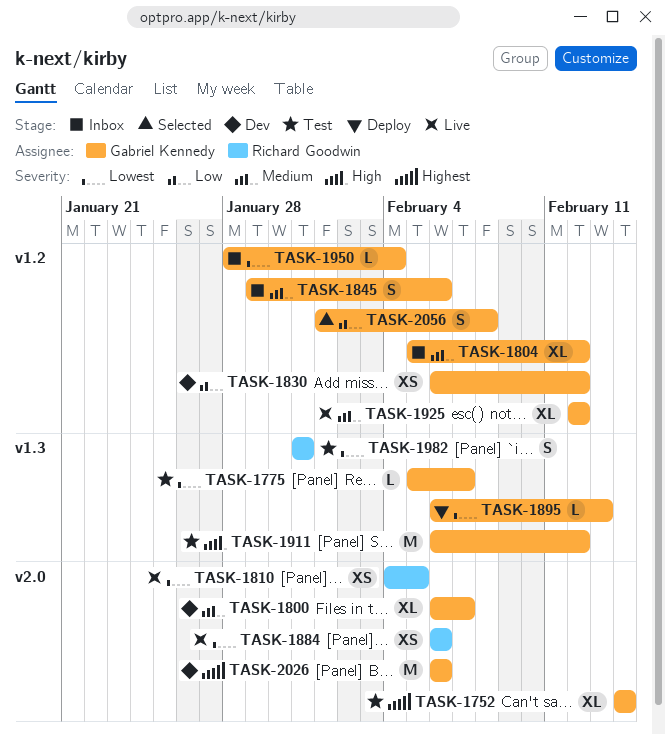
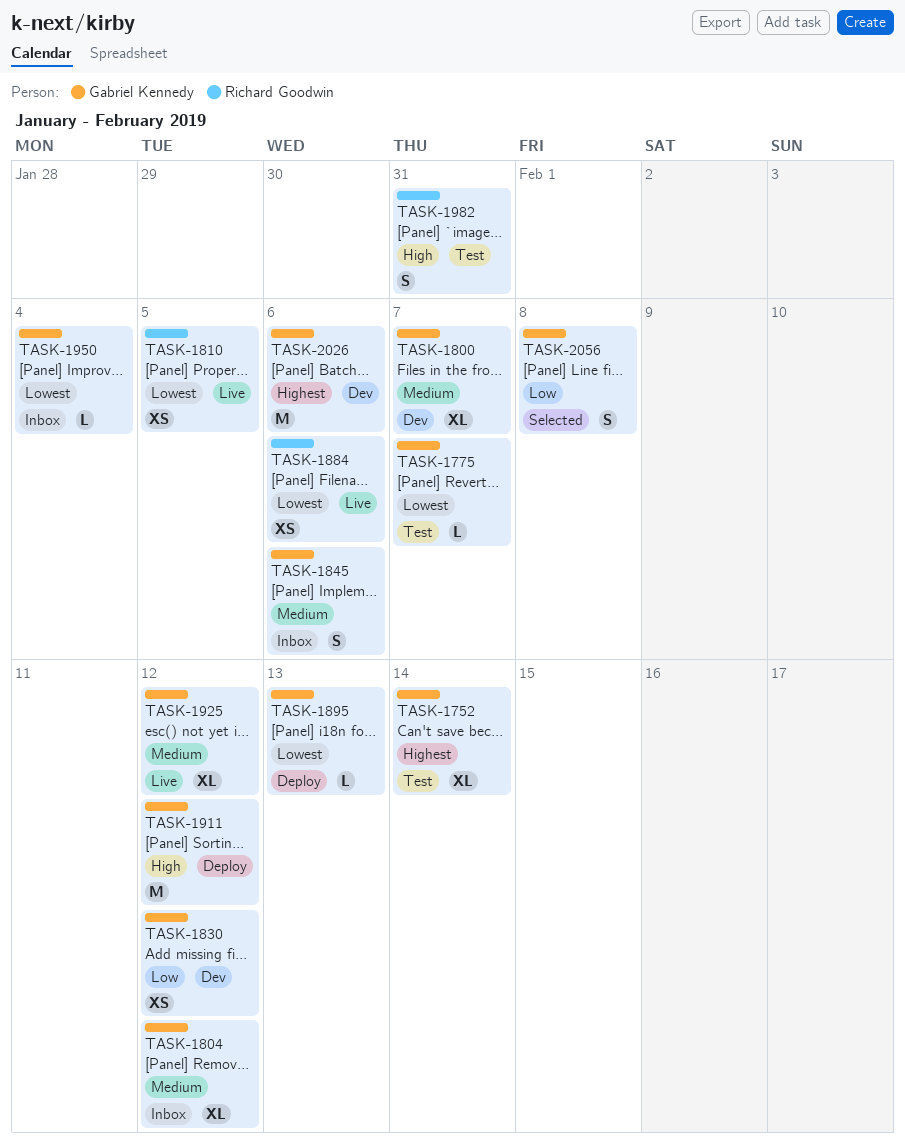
TASK-1911, status: Test -> Deploy
TASK-1982, priority: Lowest -> High

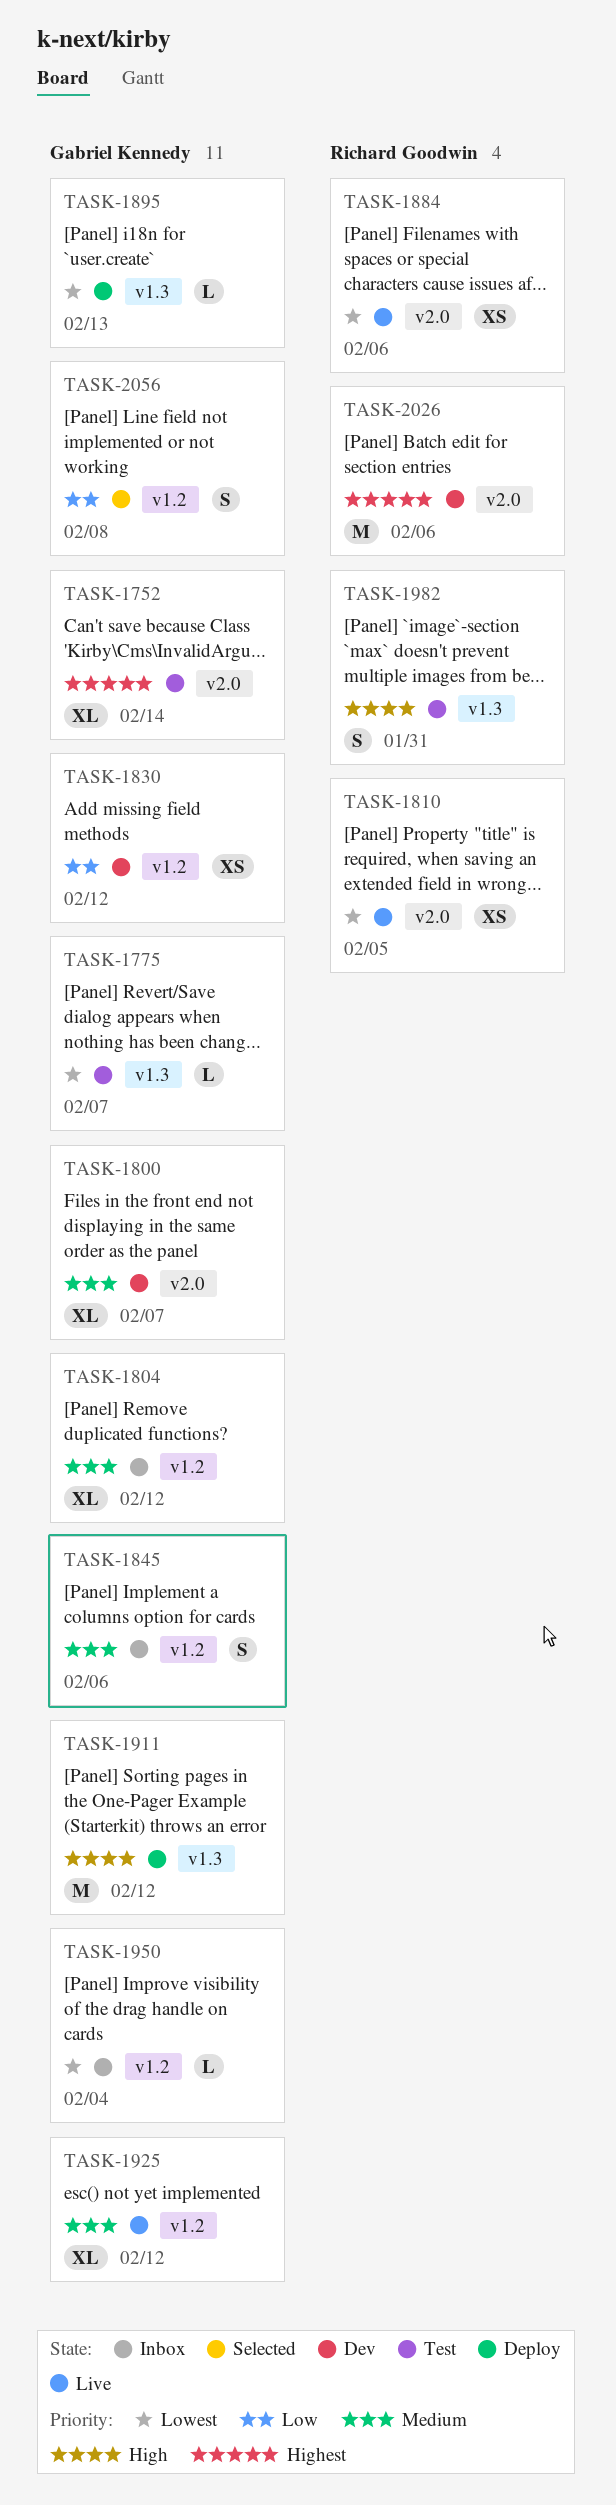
TASK-2026, owner: Gabriel Kennedy -> Richard Goodwin

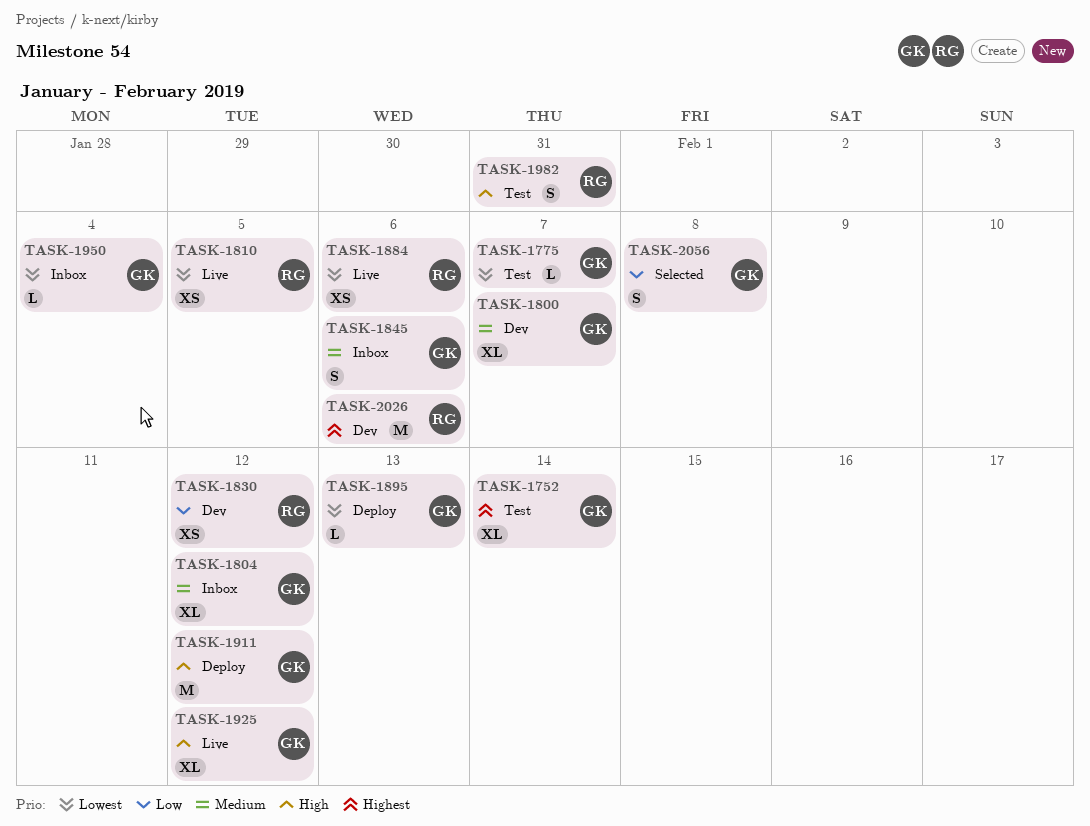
TASK-1830, owner: Gabriel Kennedy -> Richard Goodwin
TASK-1925, priority: Medium -> High

